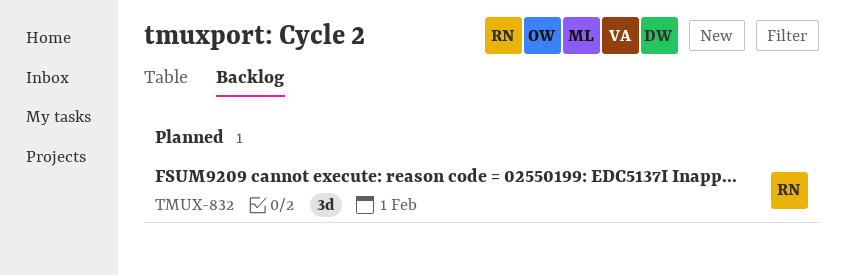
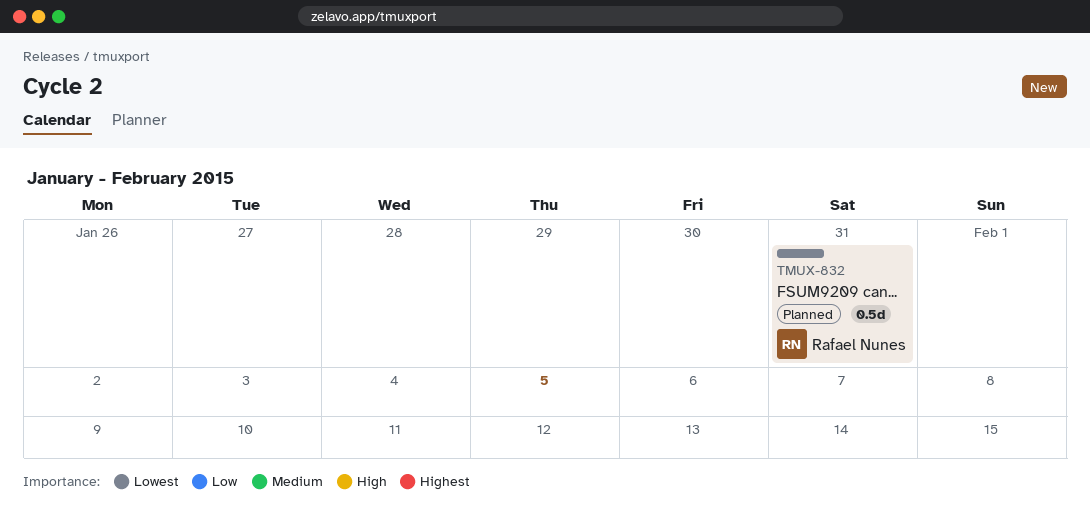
TMUX-832, estimate: 3d -> 0.5d
TMUX-832, due: Feb 1 -> Jan 31

